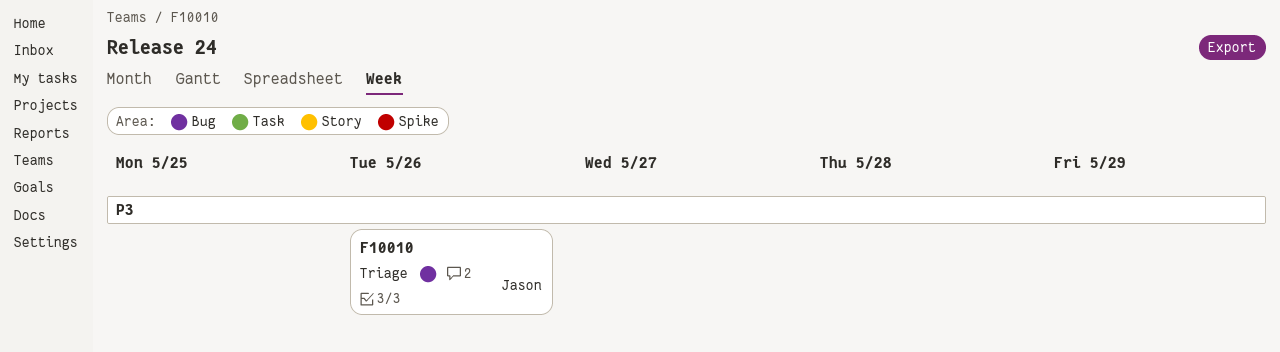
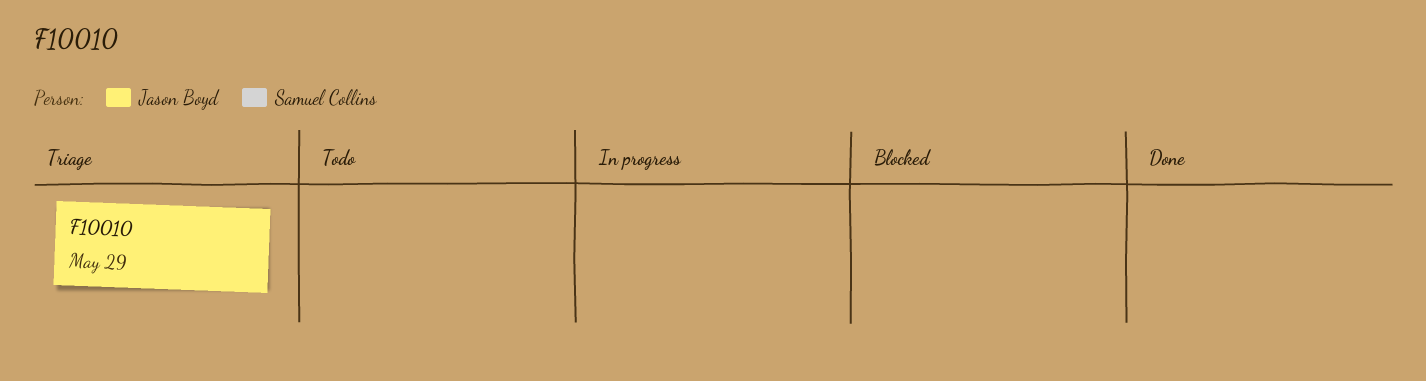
F10010, due: May 26 -> May 29

